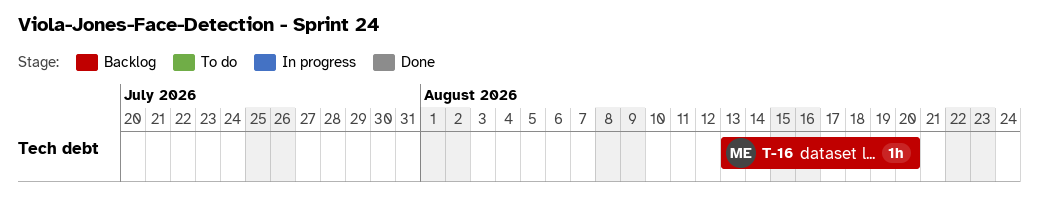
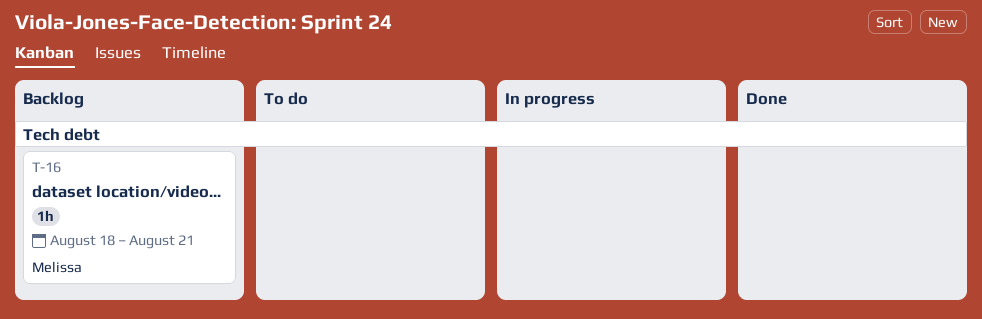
T-16, start: Aug 13 -> Aug 18
T-16, due: Aug 20 -> Aug 21

